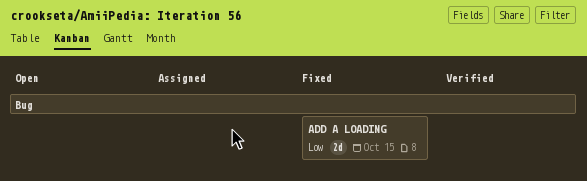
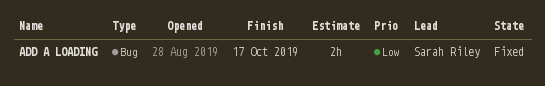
ADD A LOADING, estimate: 2d -> 2h
ADD A LOADING, due: Oct 15 -> Oct 17

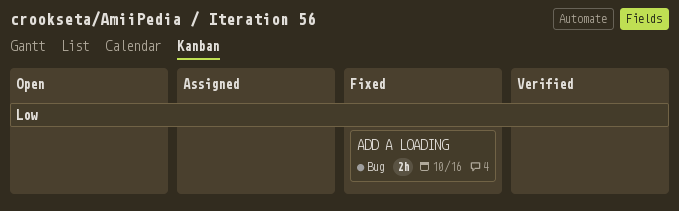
ADD A LOADING, due: Oct 17 -> Oct 16

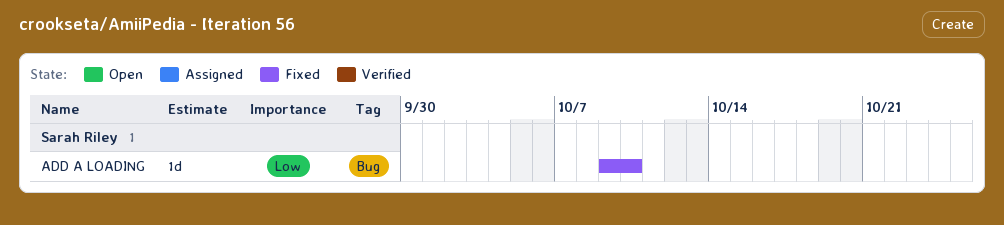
ADD A LOADING, estimate: 2h -> 1d
ADD A LOADING, due: Oct 16 -> Oct 10

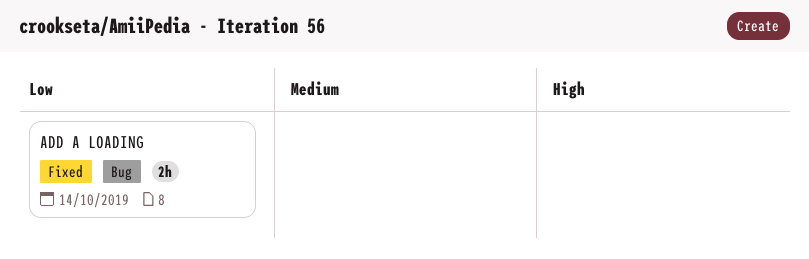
ADD A LOADING, estimate: 1d -> 2h
ADD A LOADING, due: Oct 10 -> Oct 14

